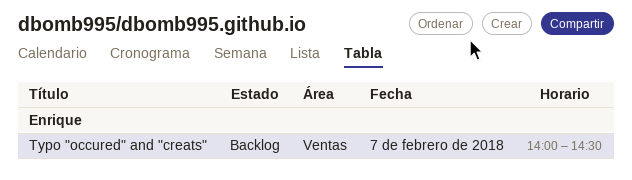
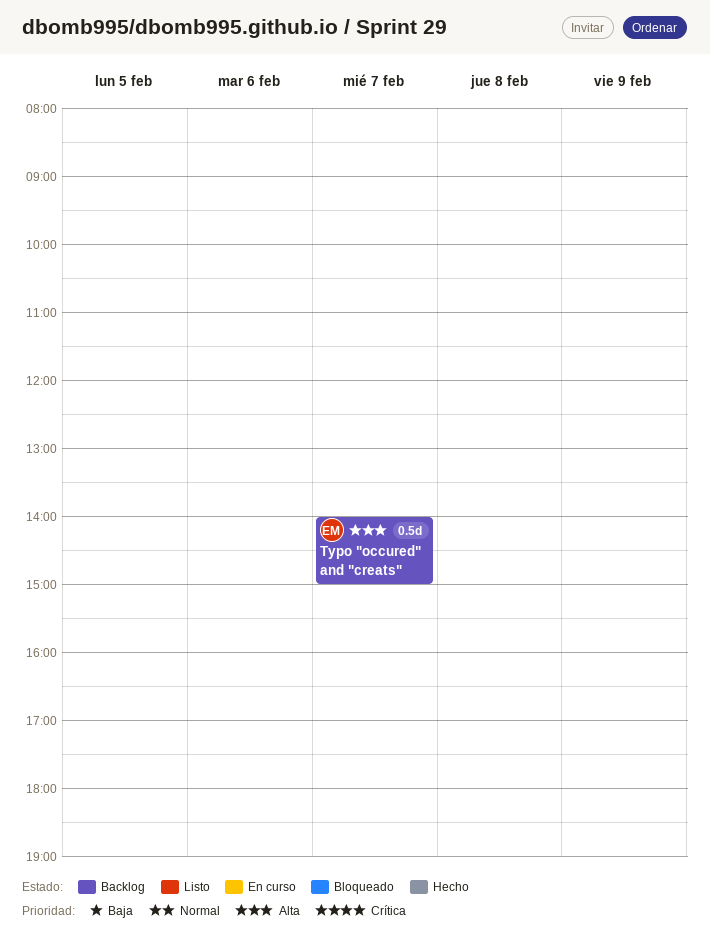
Typo "occured" and "creats", ends: 14:30 -> 15:00

